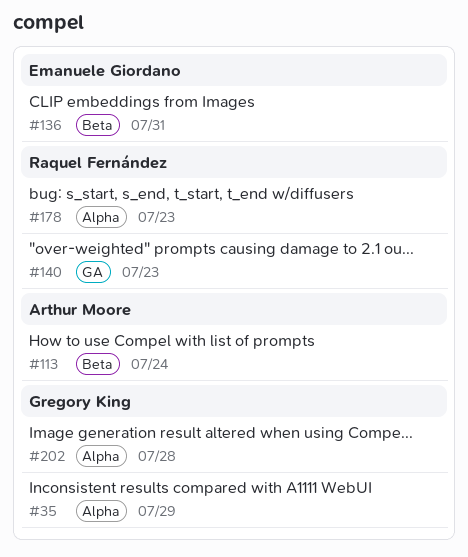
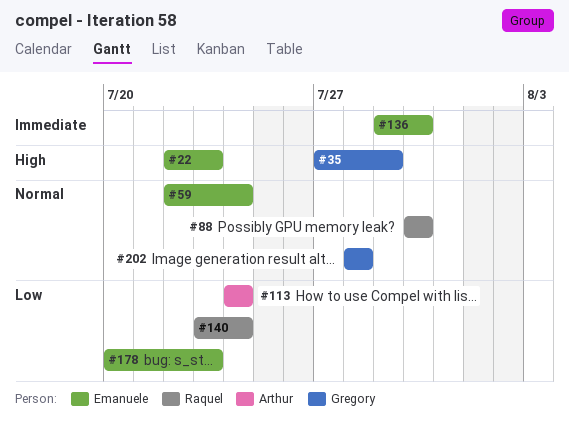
#22: none -> present
#59: none -> present
#88: none -> present
#136, due: Jul 31 -> Jul 30
#140, due: Jul 23 -> Jul 24
#178, owner: Raquel Fernández -> Emanuele Giordano

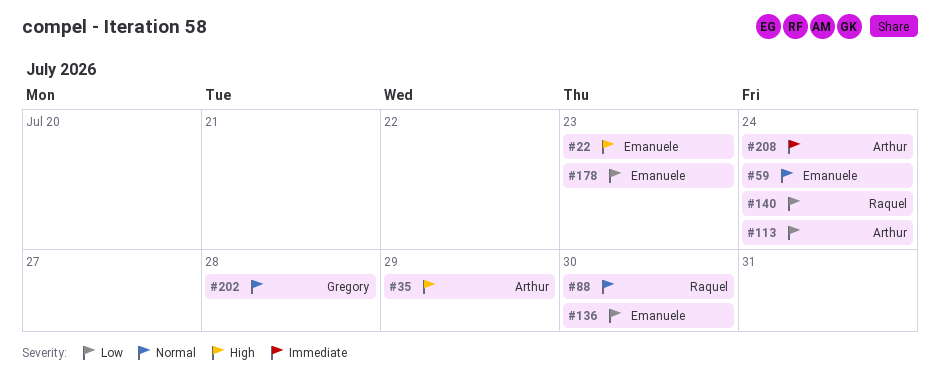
#35, owner: Gregory -> Arthur
#136, priority: Immediate -> Low
#208: none -> present

